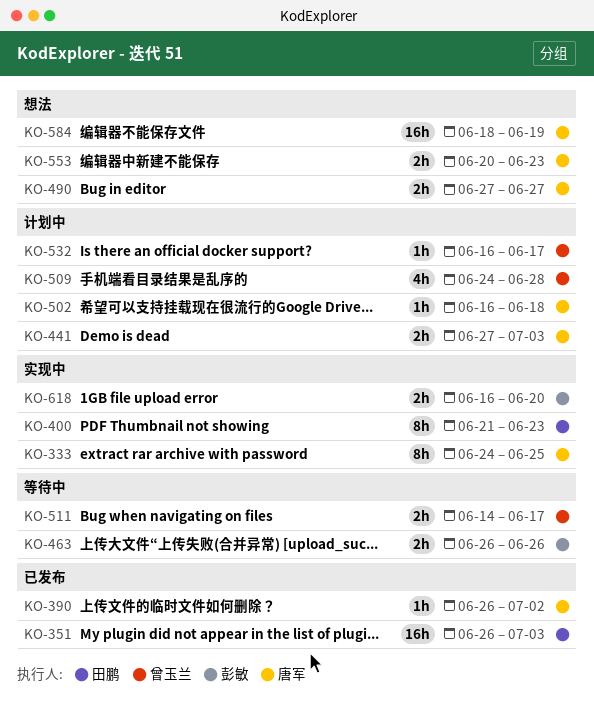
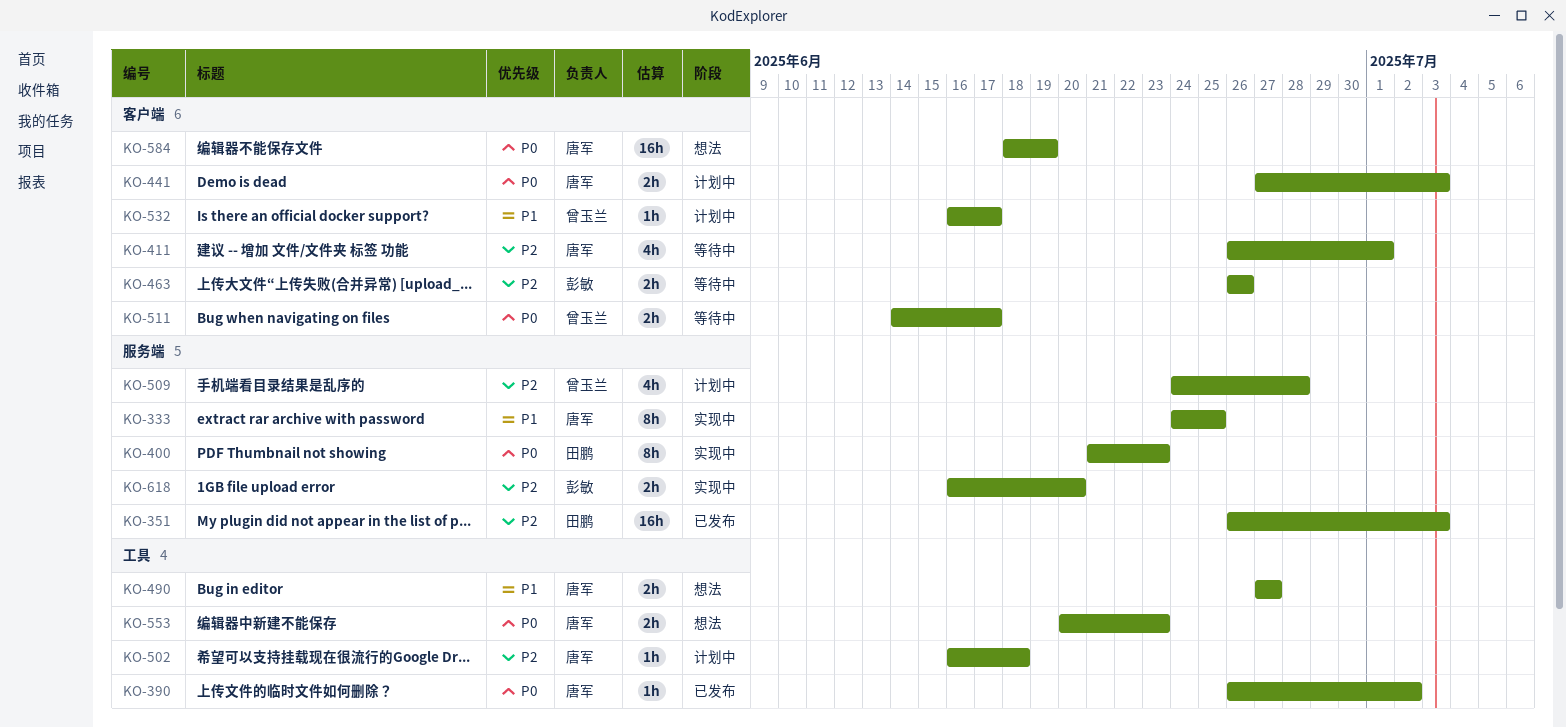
KO-411: none -> present

